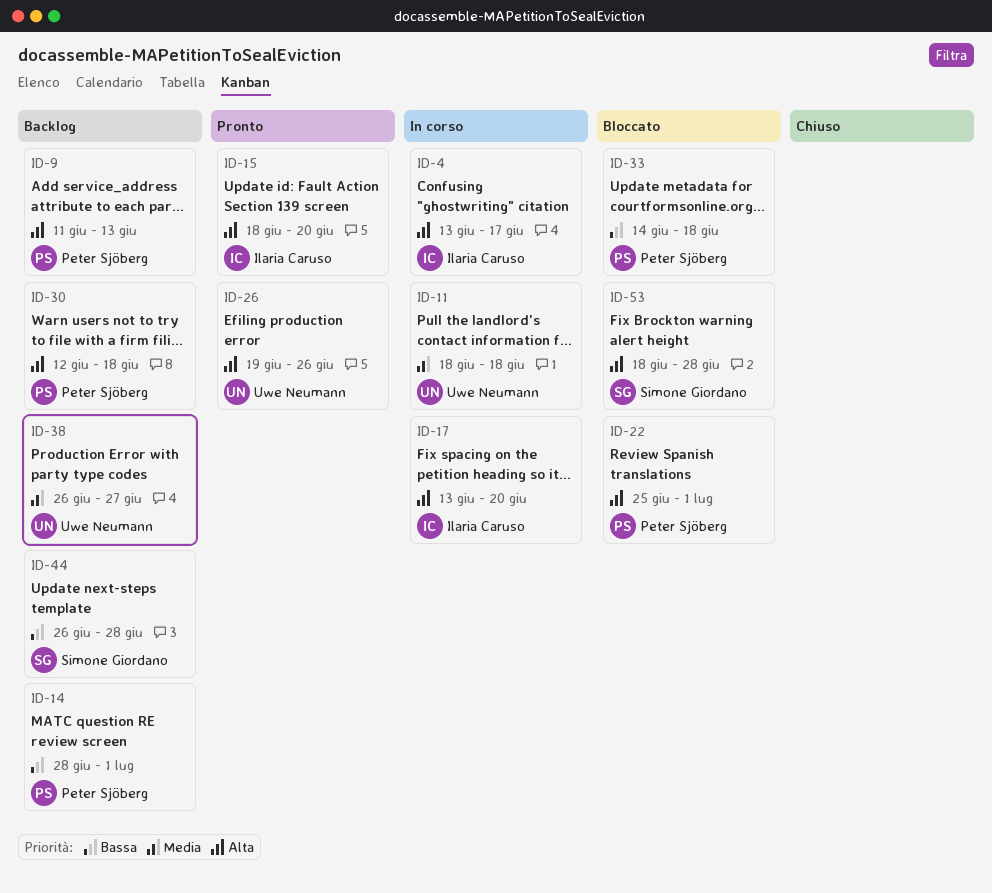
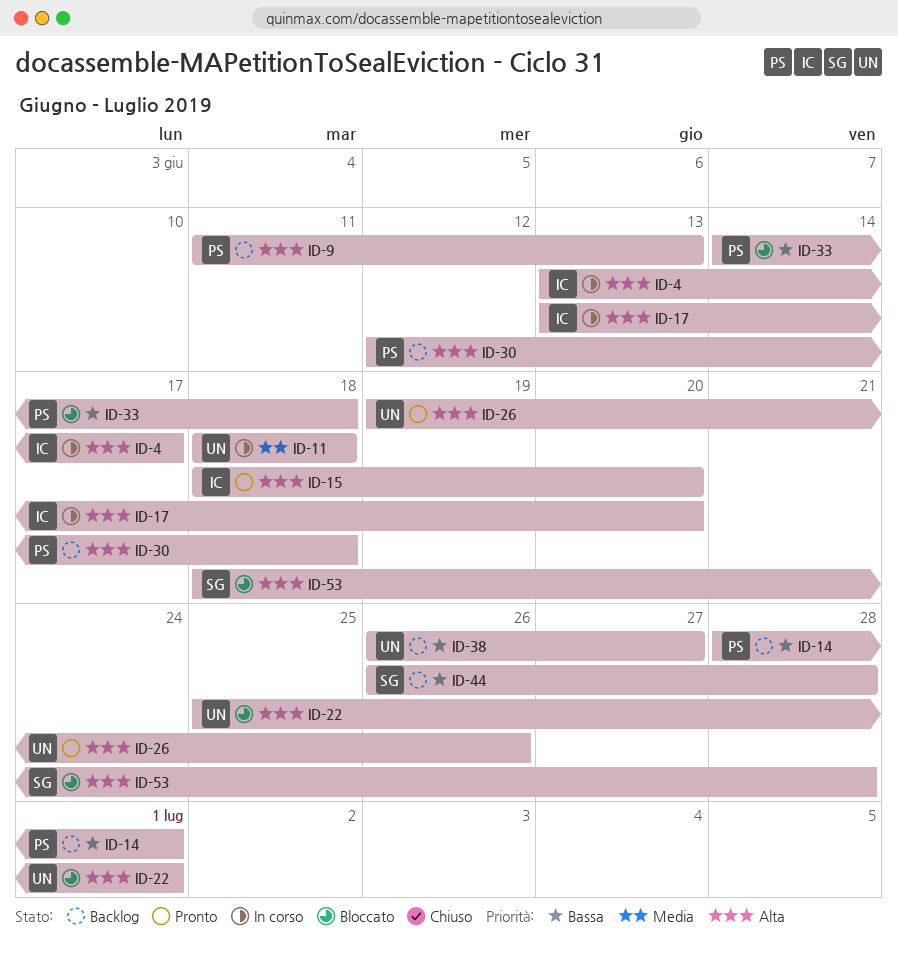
ID-22, owner: Peter Sjöberg -> Uwe Neumann
ID-38, priority: Media -> Bassa

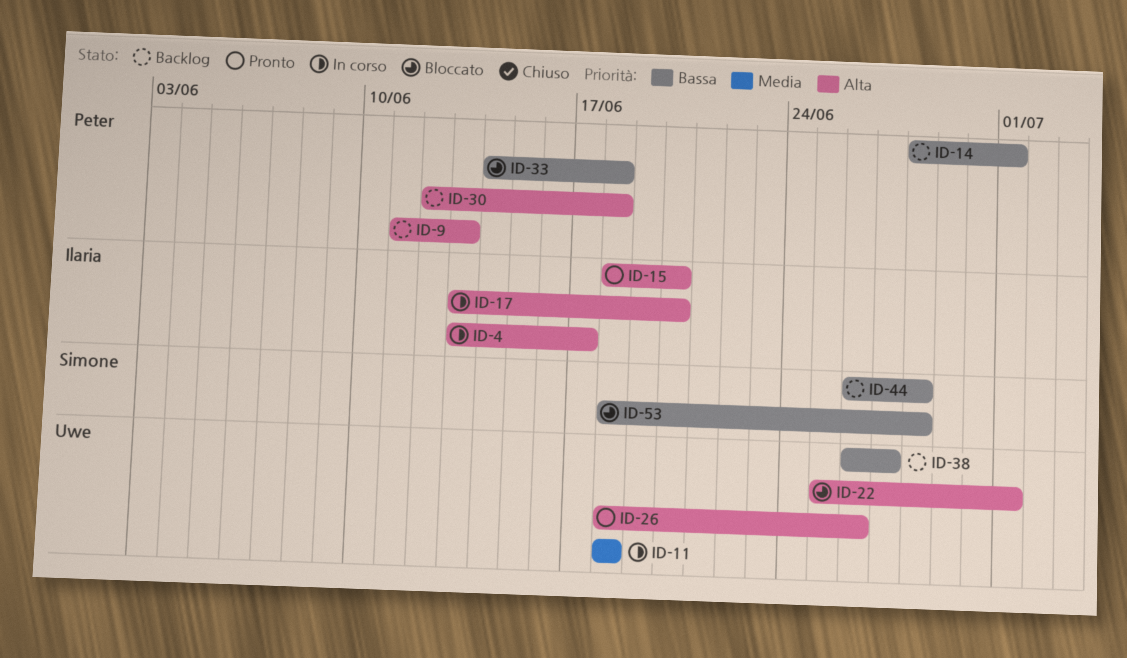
ID-26, start: Jun 19 -> Jun 18
ID-53, priority: Alta -> Bassa

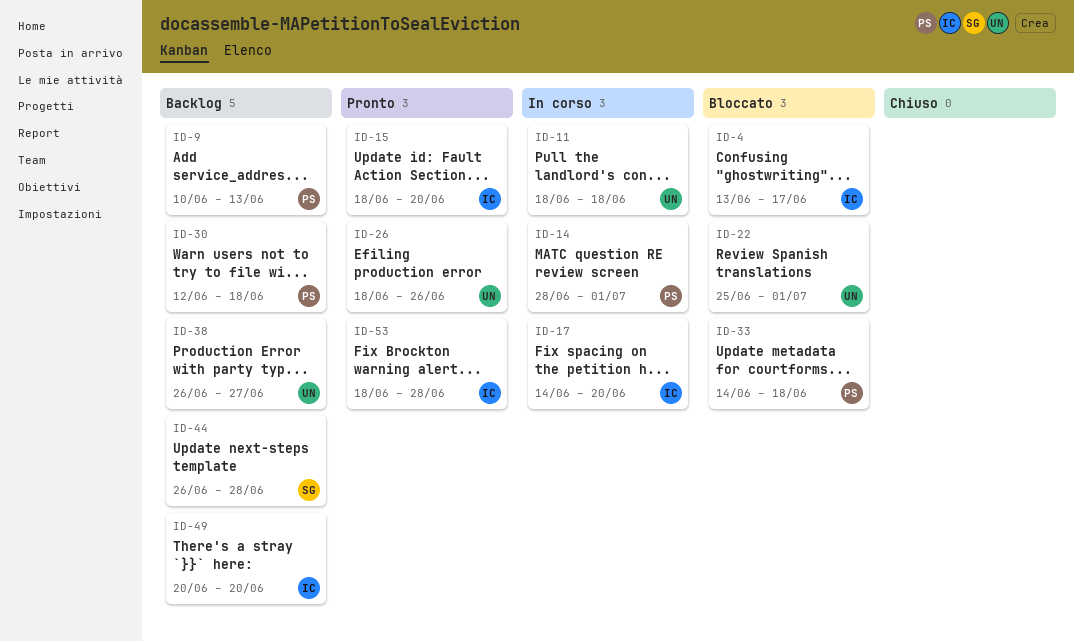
ID-4, status: In corso -> Bloccato
ID-9, start: Jun 11 -> Jun 10
ID-14, status: Backlog -> In corso
ID-17, start: Jun 13 -> Jun 14
ID-49: none -> present
ID-53, status: Bloccato -> Pronto
ID-53, owner: Simone -> Ilaria

